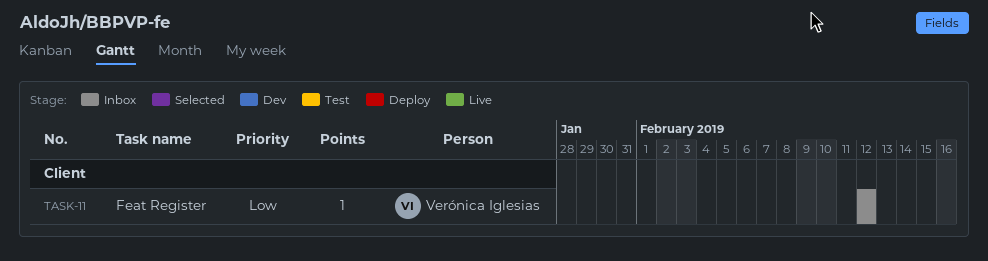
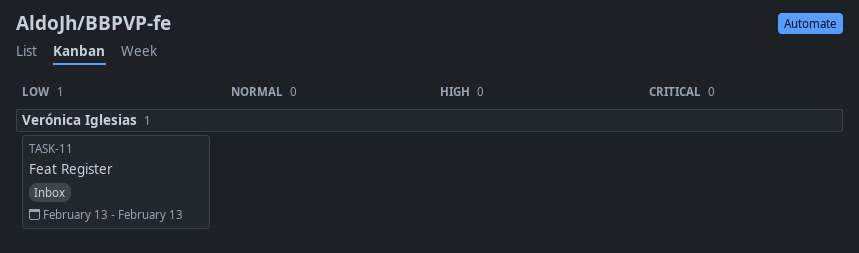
TASK-11, start: Feb 12 -> Feb 13
TASK-11, due: Feb 12 -> Feb 13

